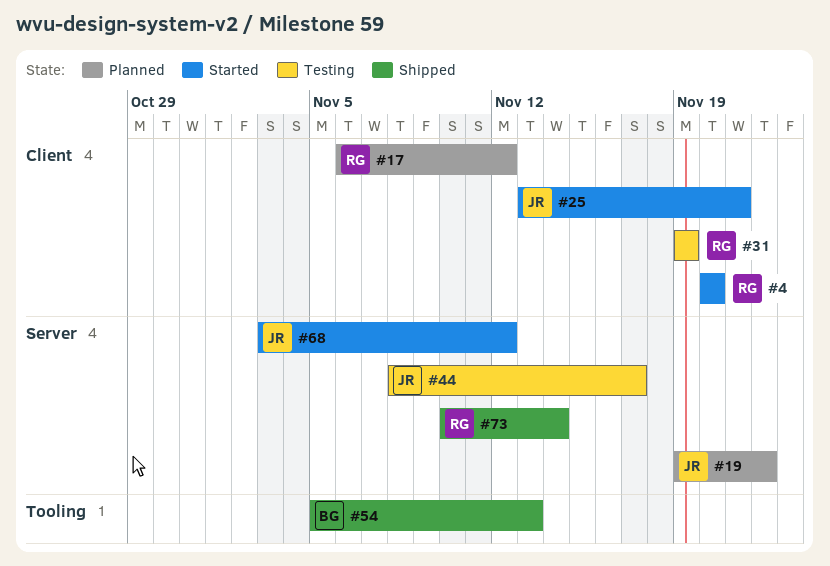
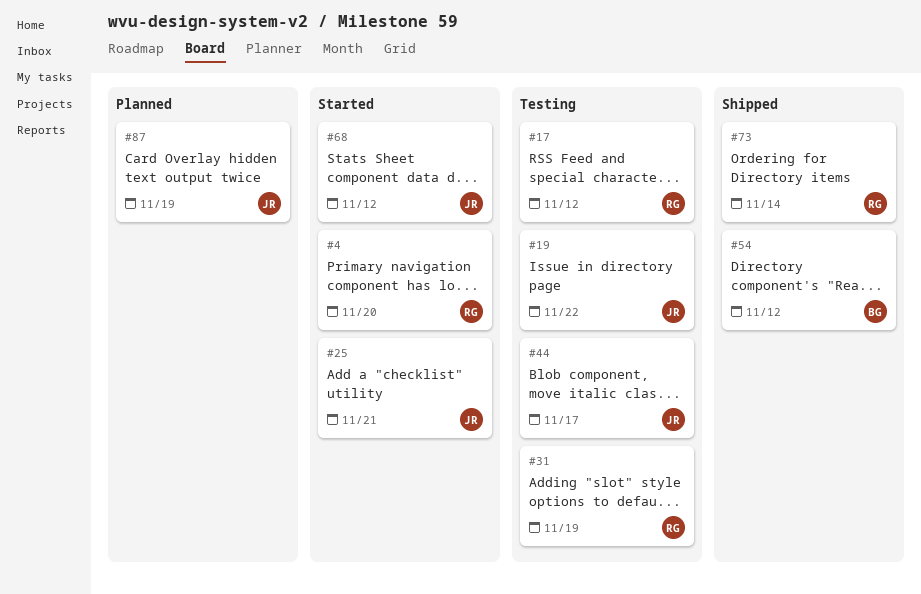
#17, status: Planned -> Testing
#19, status: Planned -> Testing
#54, due: Nov 13 -> Nov 12
#87: none -> present

